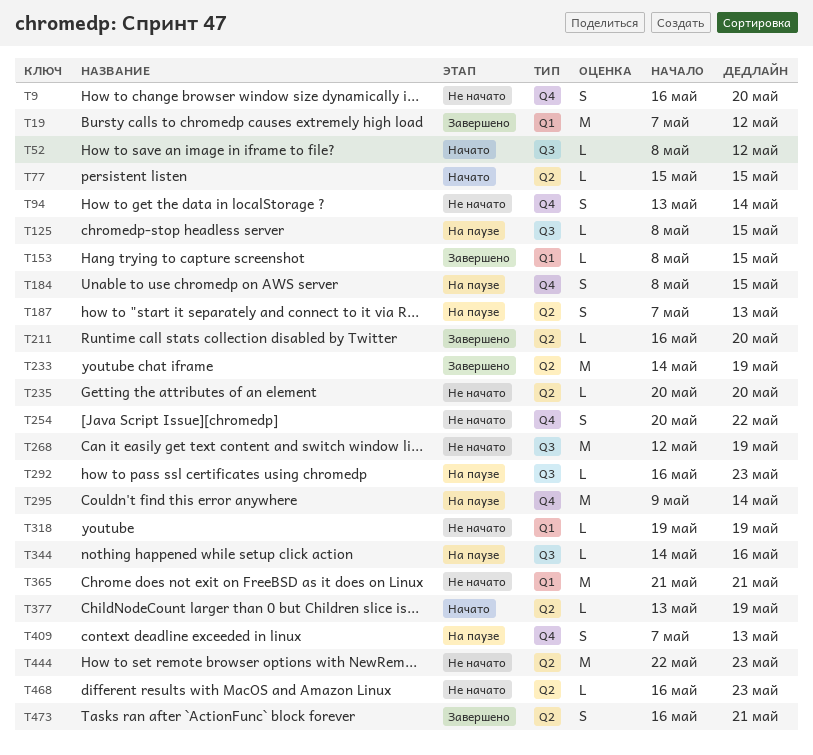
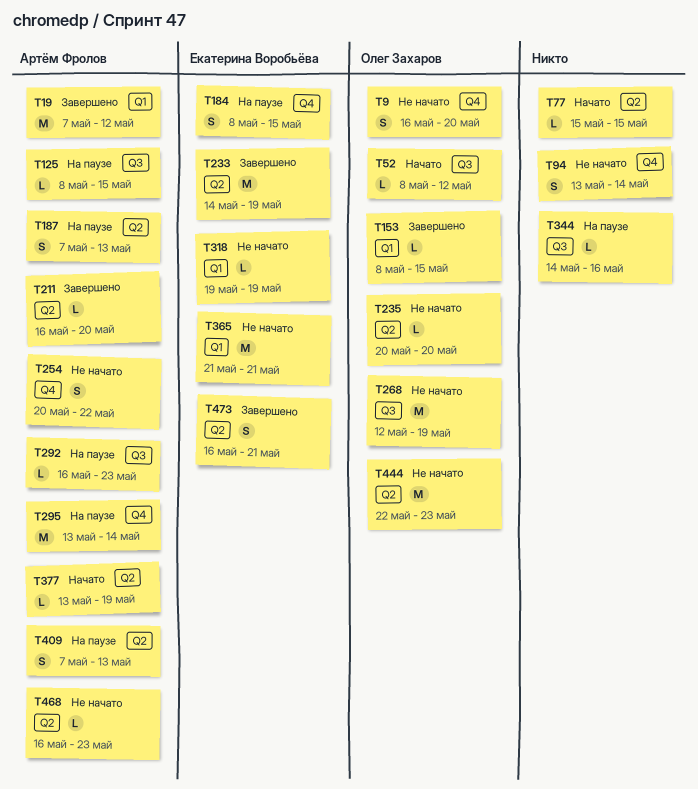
T295, start: May 9 -> May 13
T409, label: Q4 -> Q2

